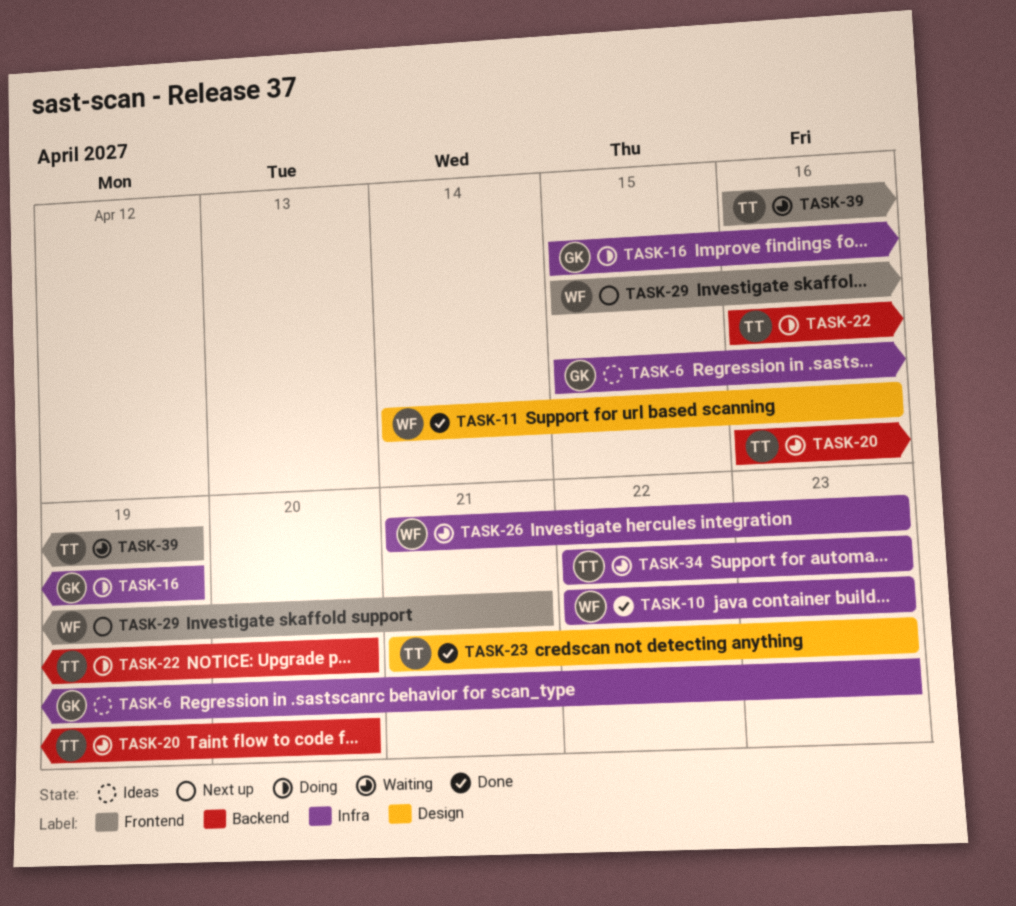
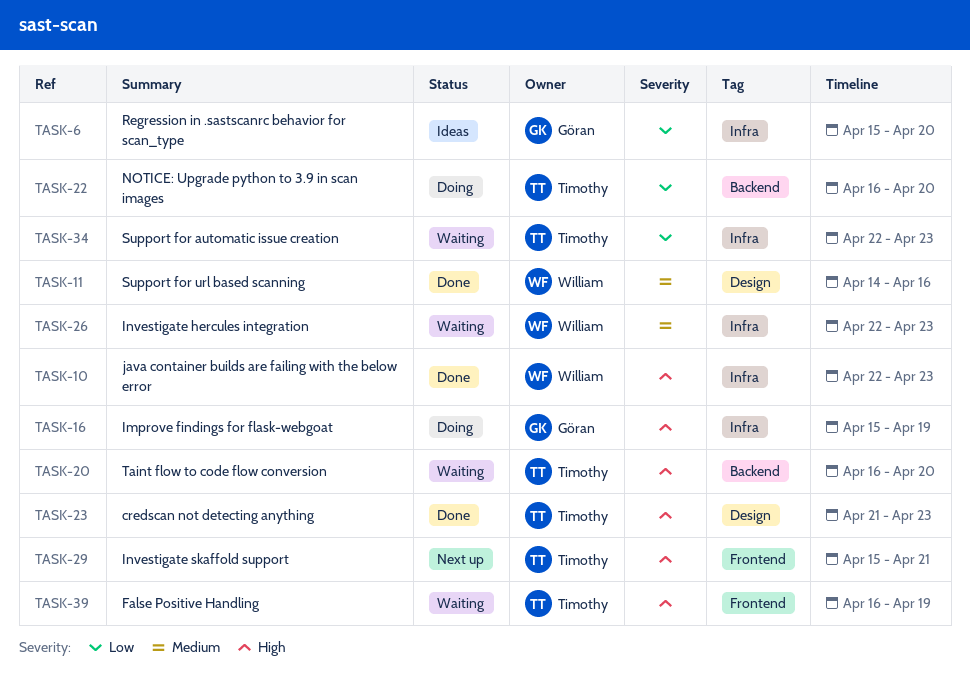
TASK-6, due: Apr 23 -> Apr 20
TASK-26, start: Apr 21 -> Apr 22
TASK-29, owner: William -> Timothy

